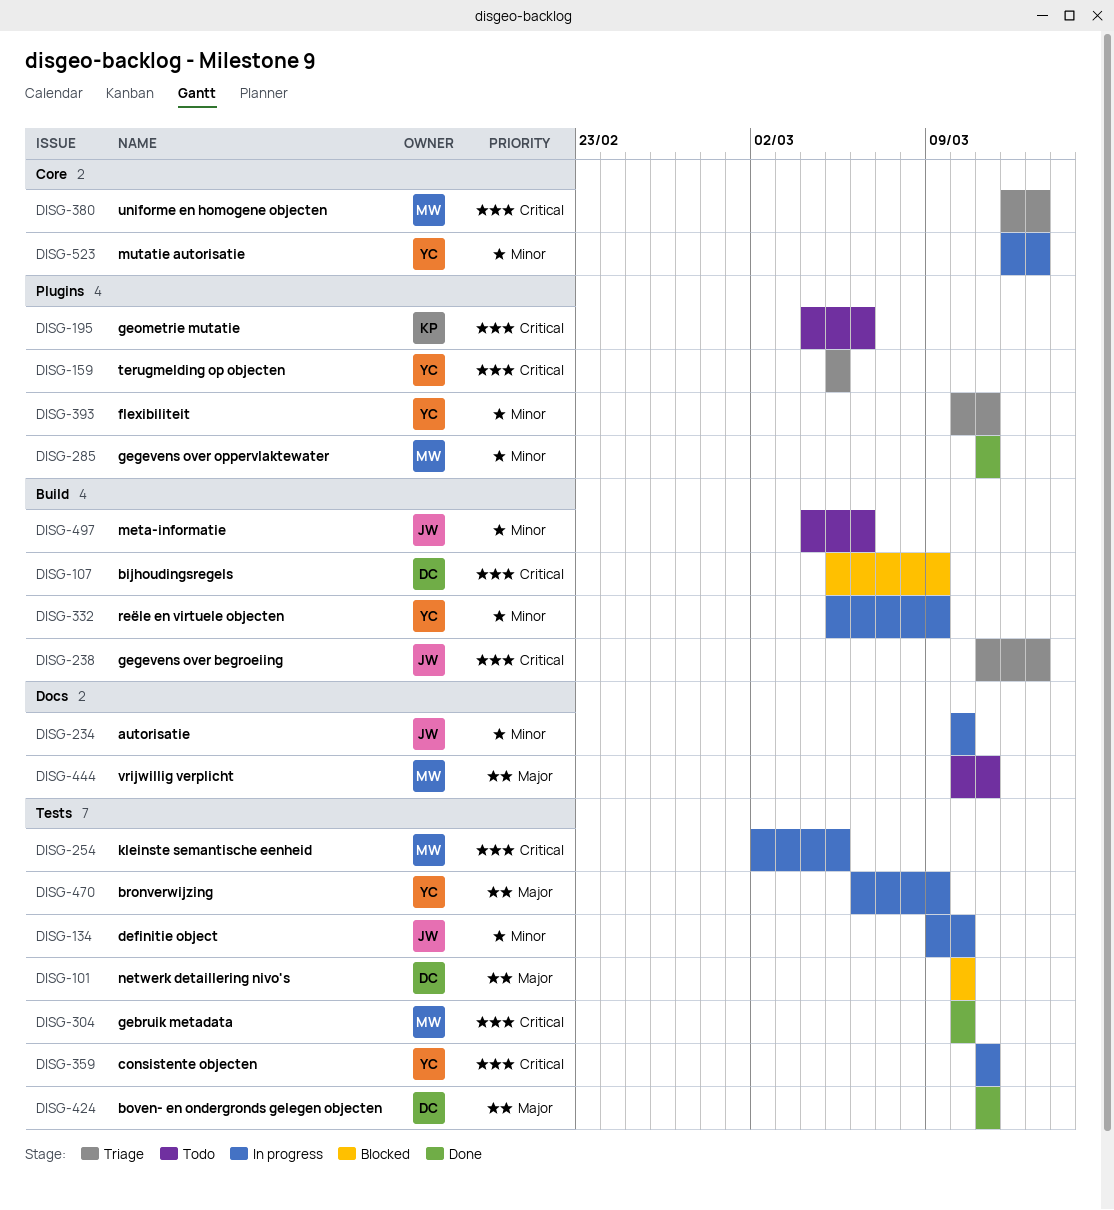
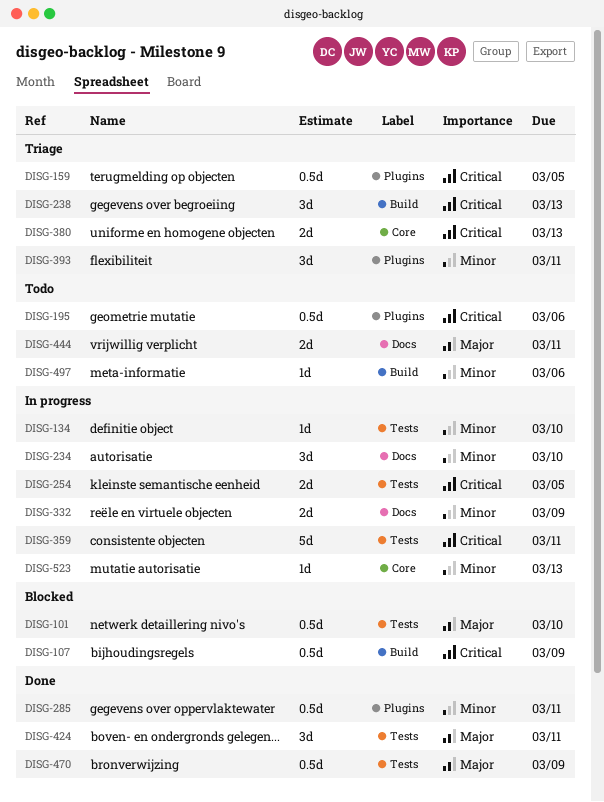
DISG-304: present -> none
DISG-332, label: Build -> Docs
DISG-470, status: In progress -> Done

